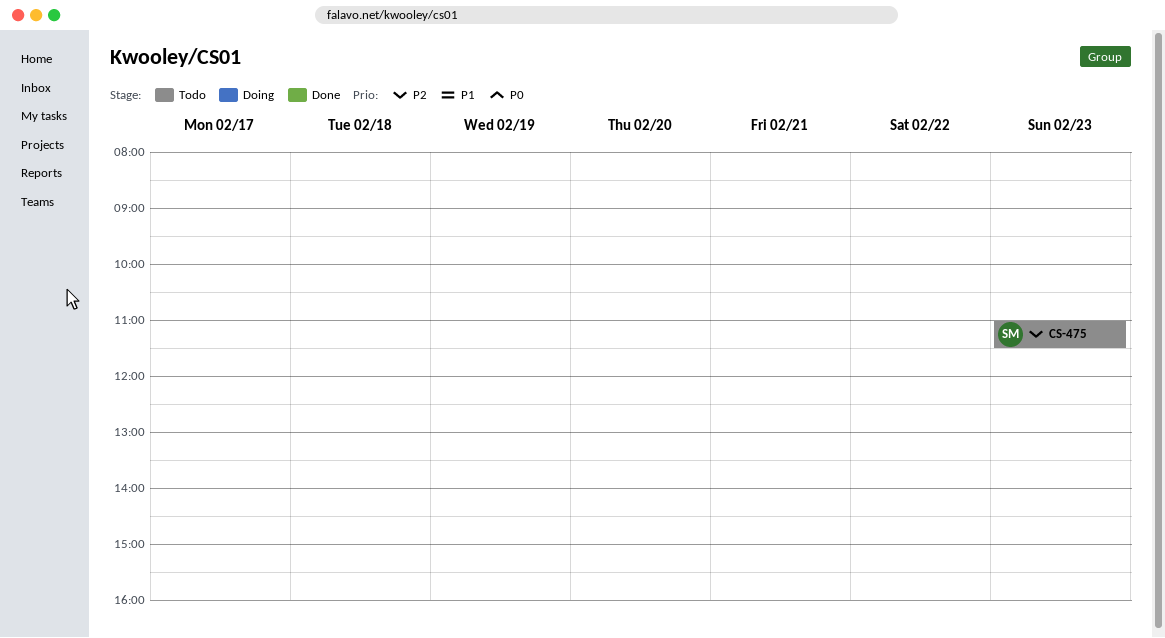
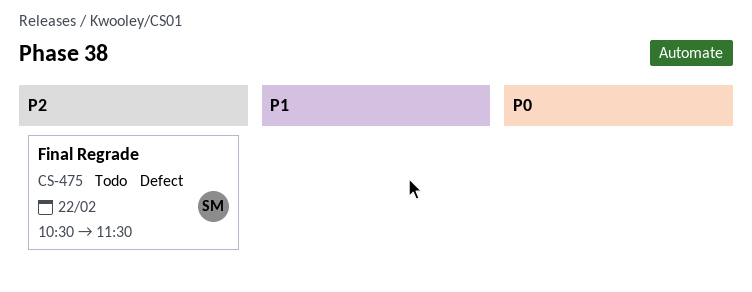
CS-475, day: Feb 23 -> Feb 22
CS-475, begins: 11:00 -> 10:30

